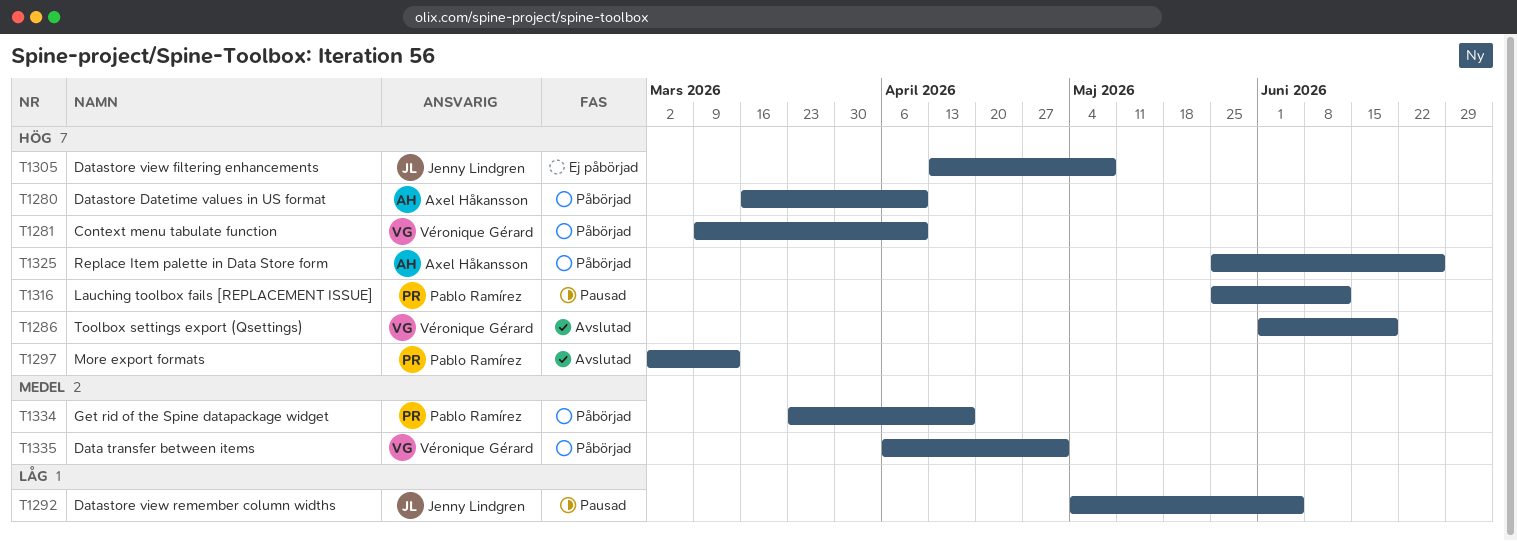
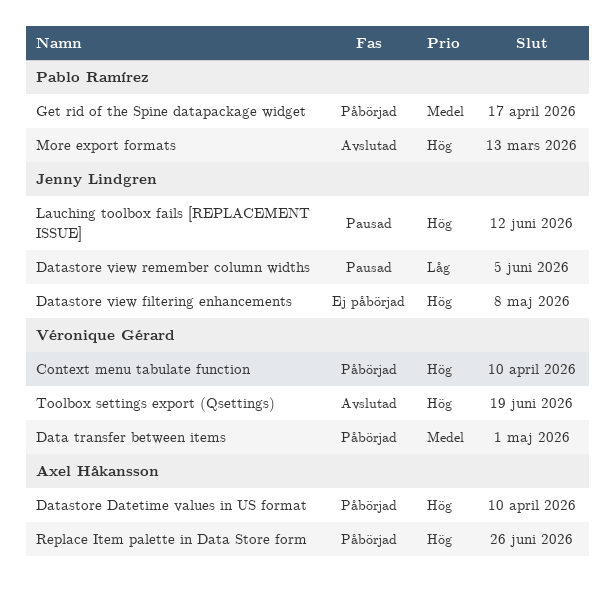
Lauching toolbox fails [REPLACEMENT ISSUE], owner: Pablo Ramírez -> Jenny Lindgren

